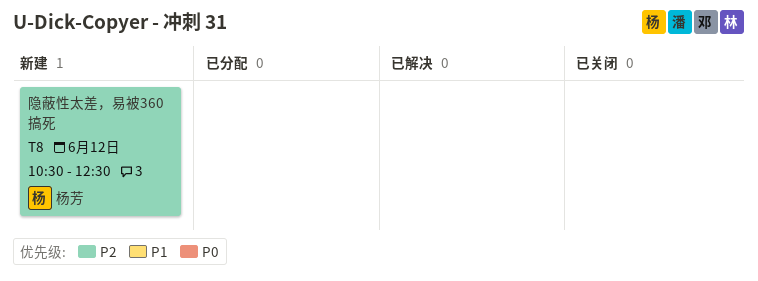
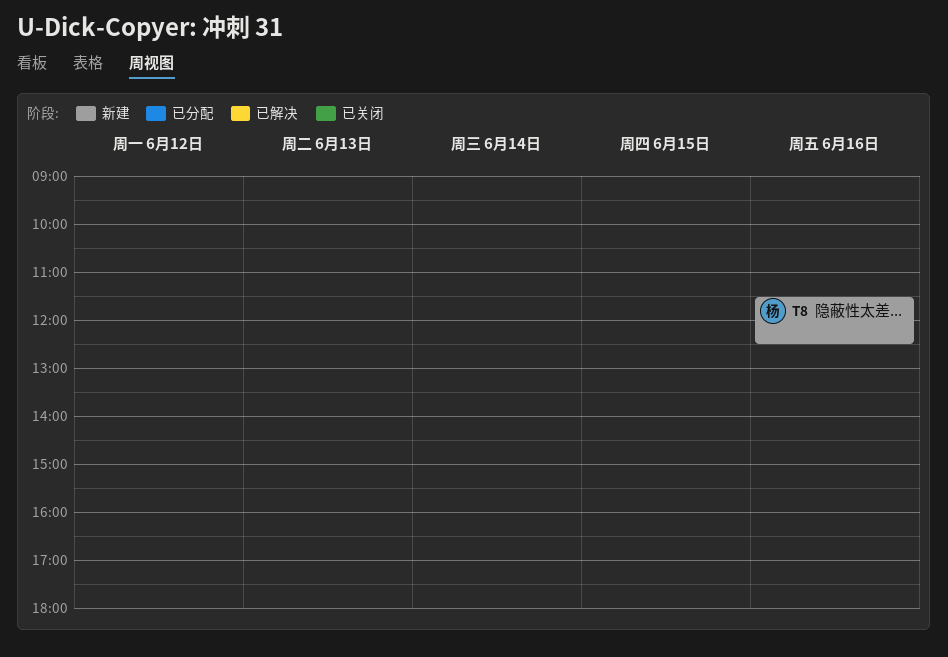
T8, day: Jun 12 -> Jun 16
T8, begins: 10:30 -> 11:30

